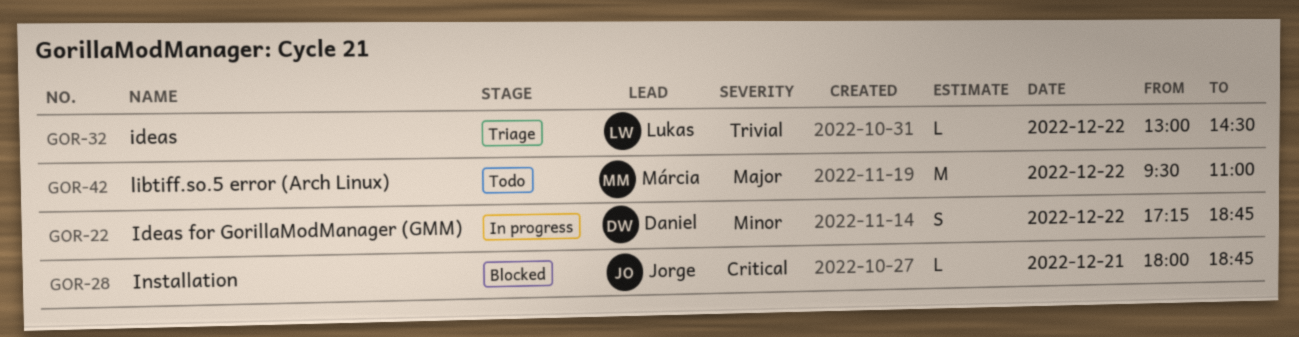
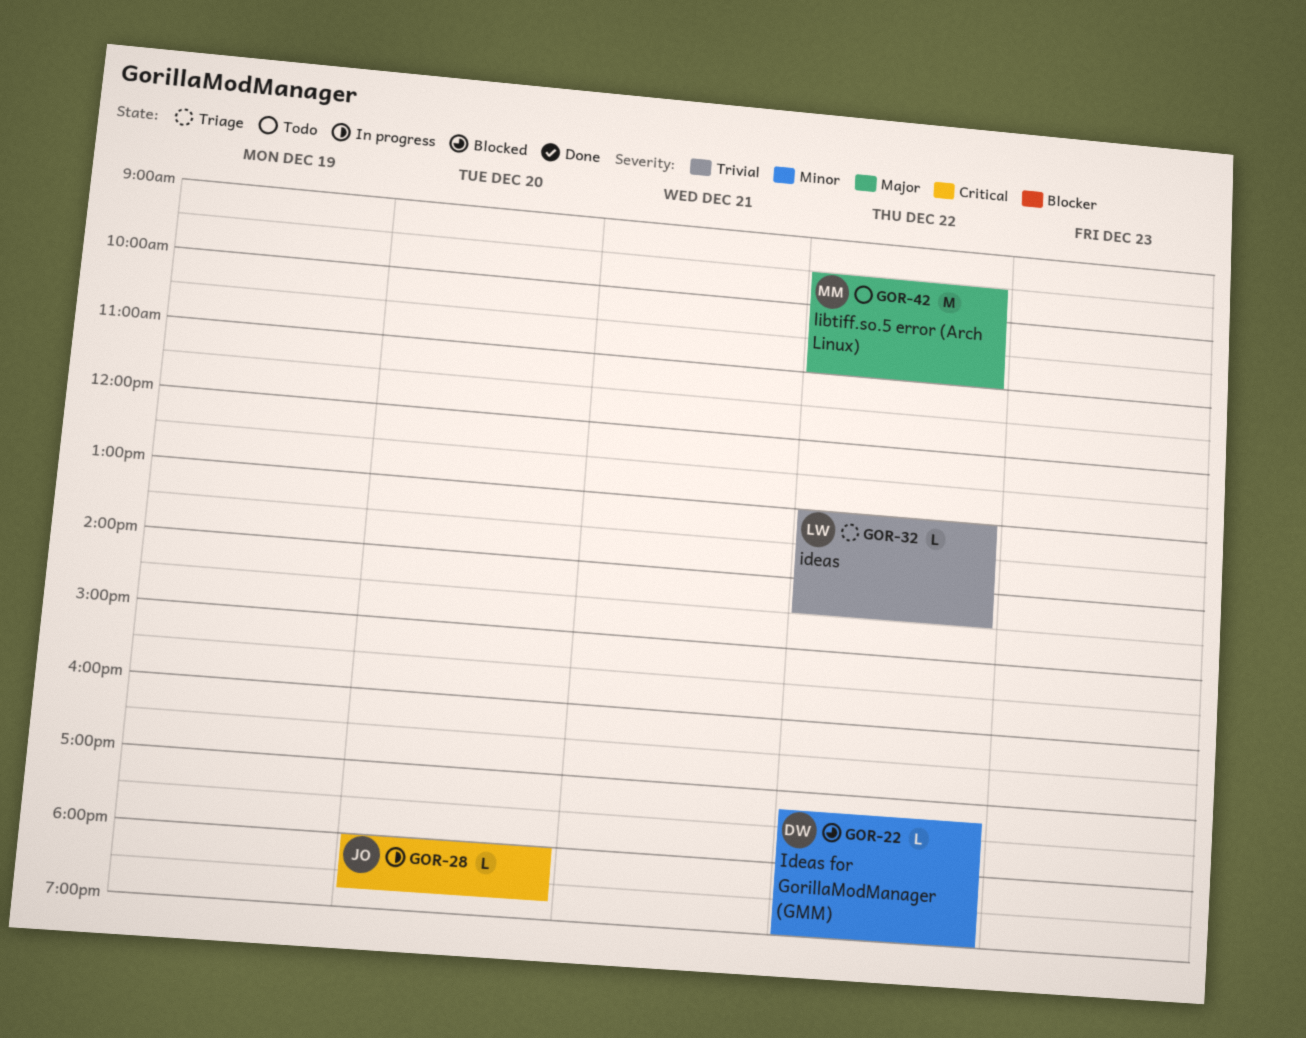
GOR-22, status: In progress -> Blocked
GOR-22, estimate: S -> L
GOR-22, ends: 18:45 -> 19:00
GOR-28, status: Blocked -> In progress
GOR-28, day: Dec 21 -> Dec 20

